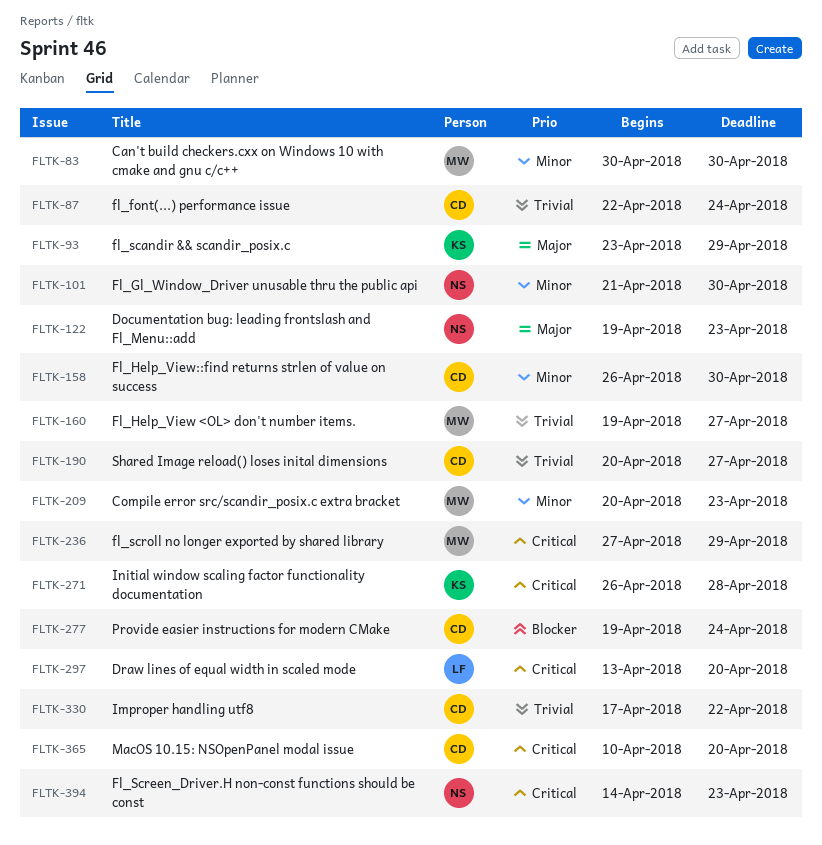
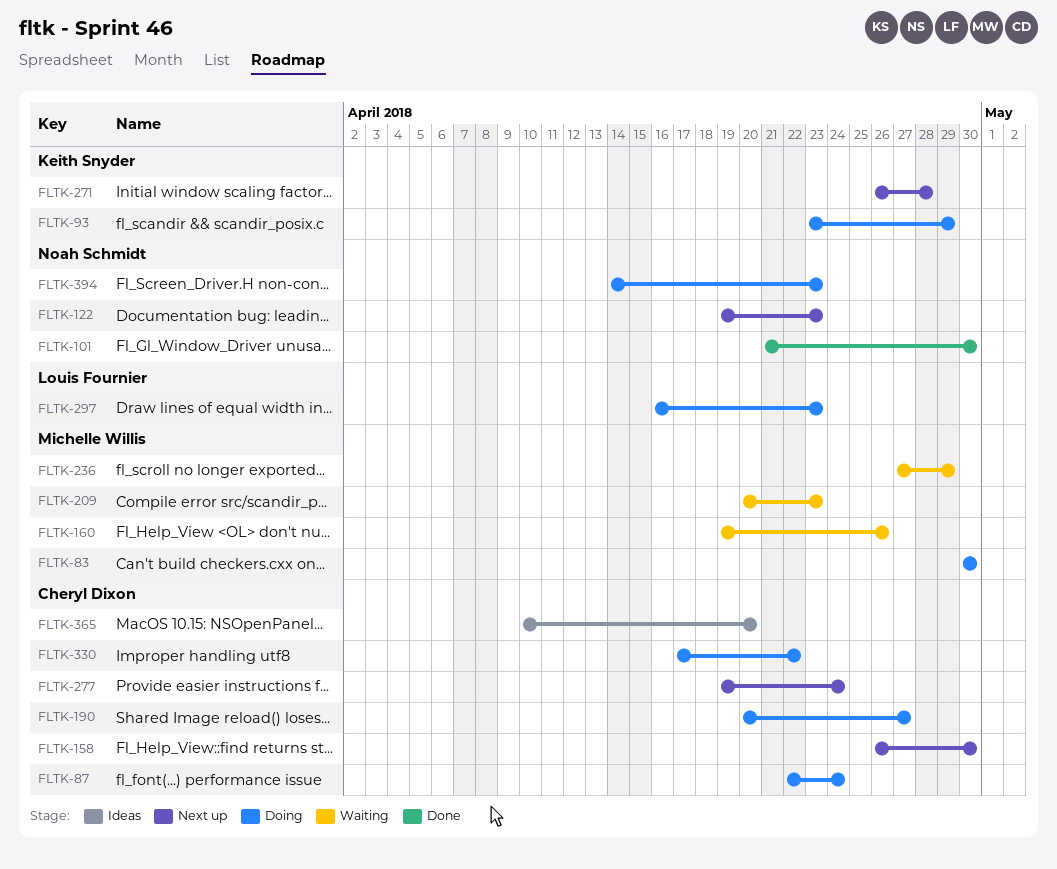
FLTK-160, due: Apr 27 -> Apr 26
FLTK-297, start: Apr 13 -> Apr 16
FLTK-297, due: Apr 20 -> Apr 23

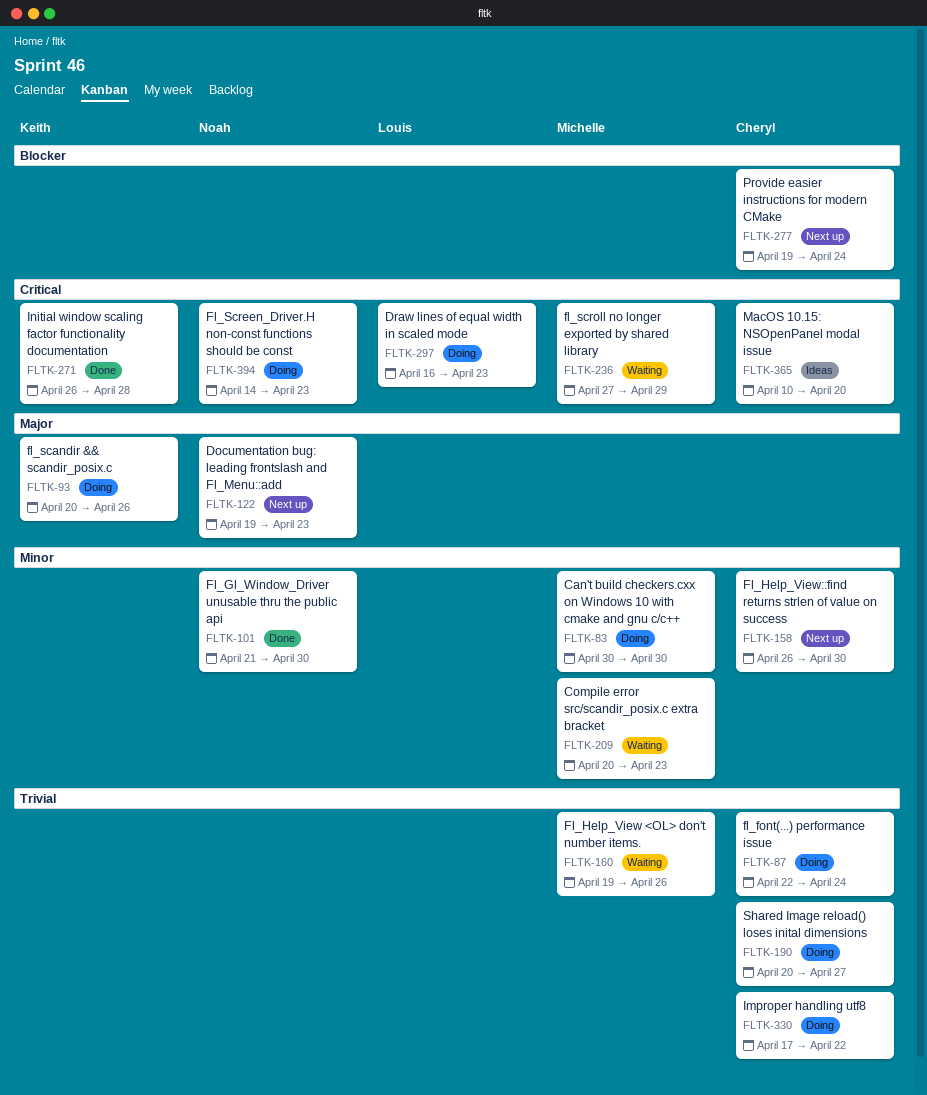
FLTK-93, start: Apr 23 -> Apr 20
FLTK-93, due: Apr 29 -> Apr 26
FLTK-271, status: Next up -> Done

